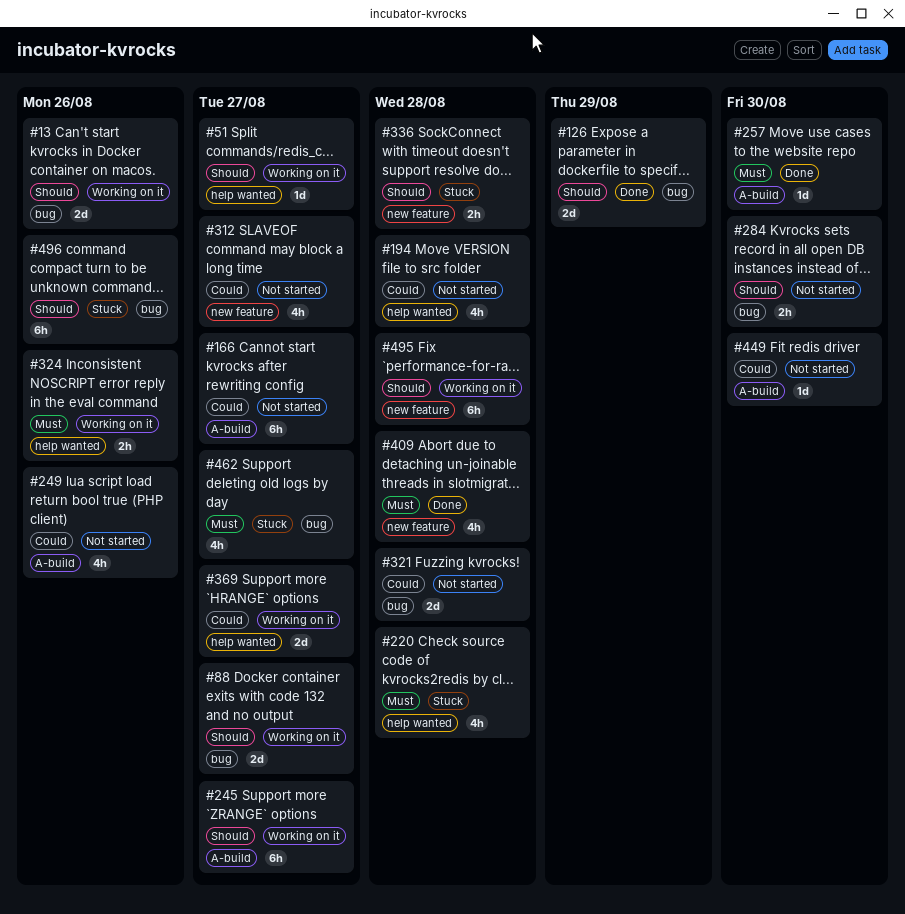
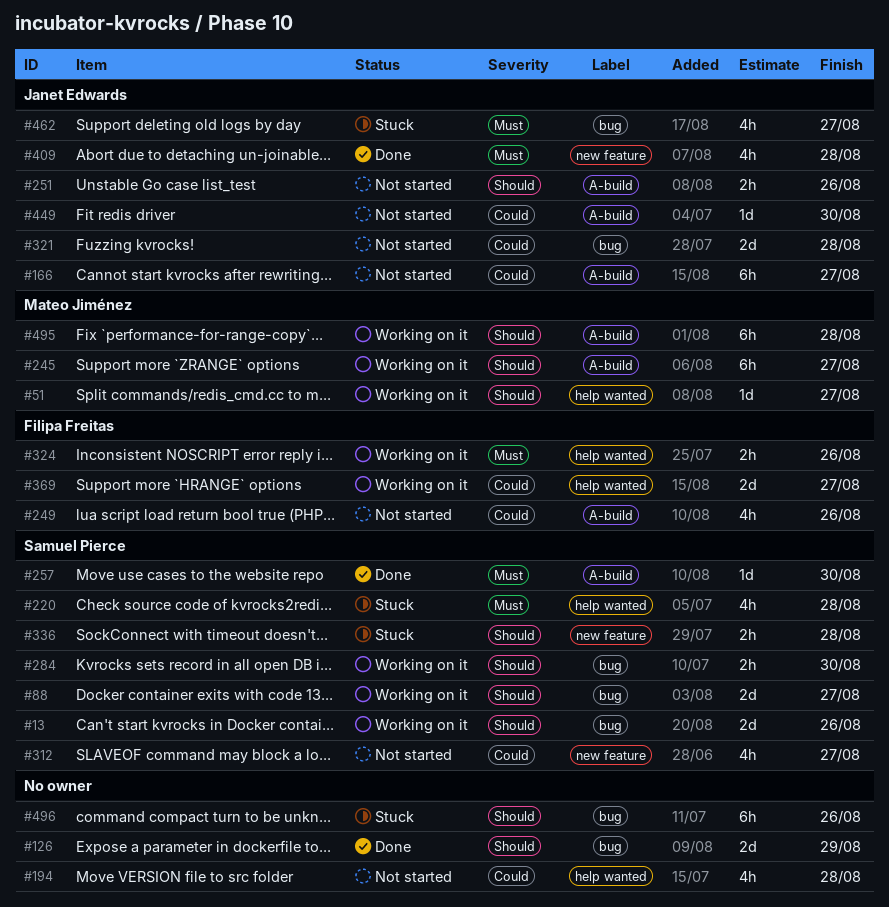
#251: none -> present
#284, status: Not started -> Working on it
#495, label: new feature -> A-build

